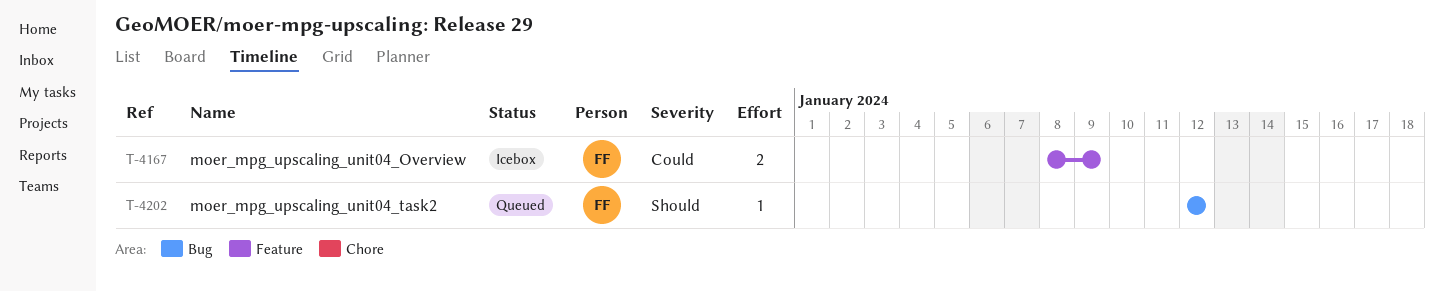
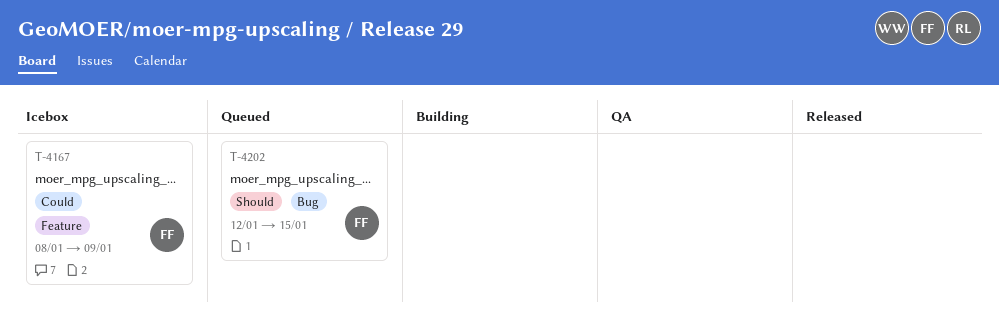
T-4202, due: Jan 12 -> Jan 15

